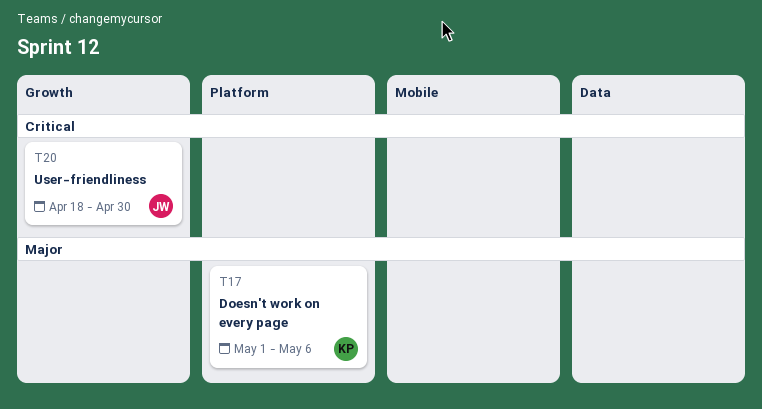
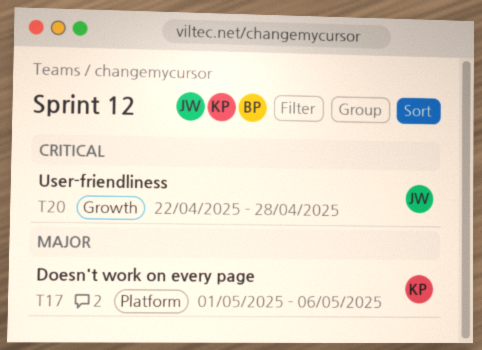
T20, start: Apr 18 -> Apr 22
T20, due: Apr 30 -> Apr 28

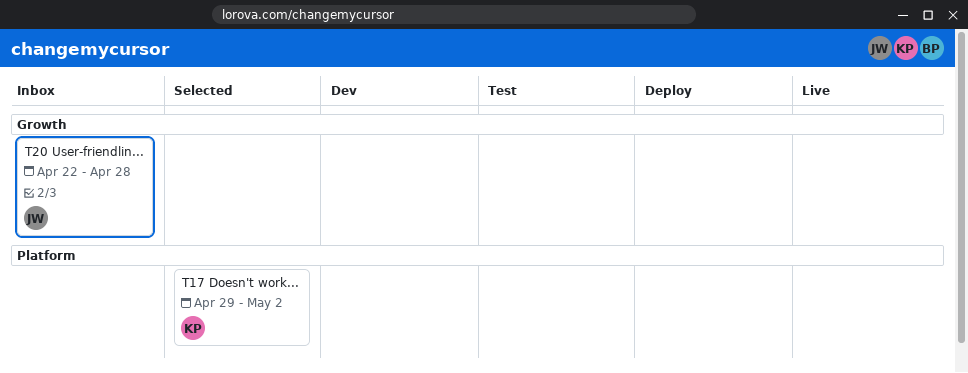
T17, start: May 1 -> Apr 29
T17, due: May 6 -> May 2

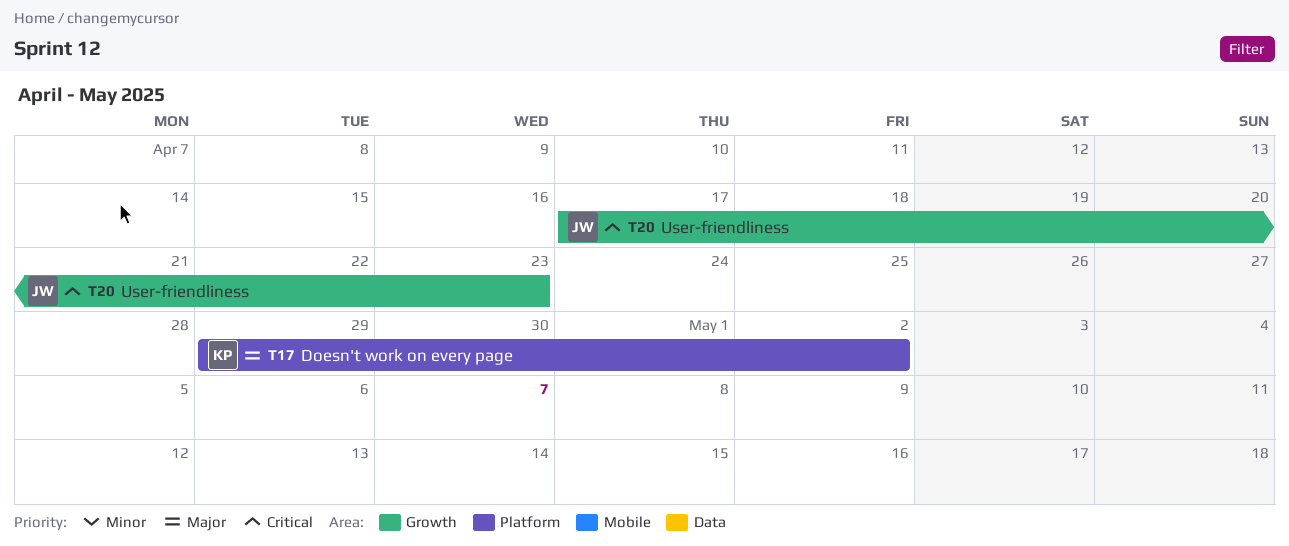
T20, start: Apr 22 -> Apr 17
T20, due: Apr 28 -> Apr 23

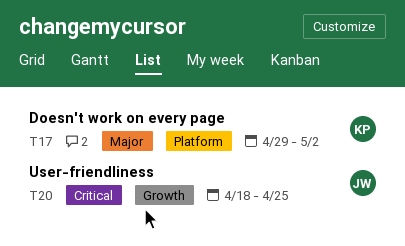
T20, start: Apr 17 -> Apr 18
T20, due: Apr 23 -> Apr 25

